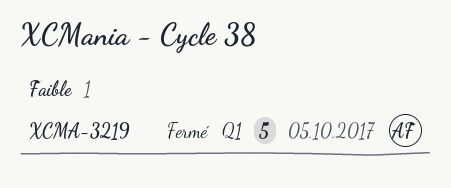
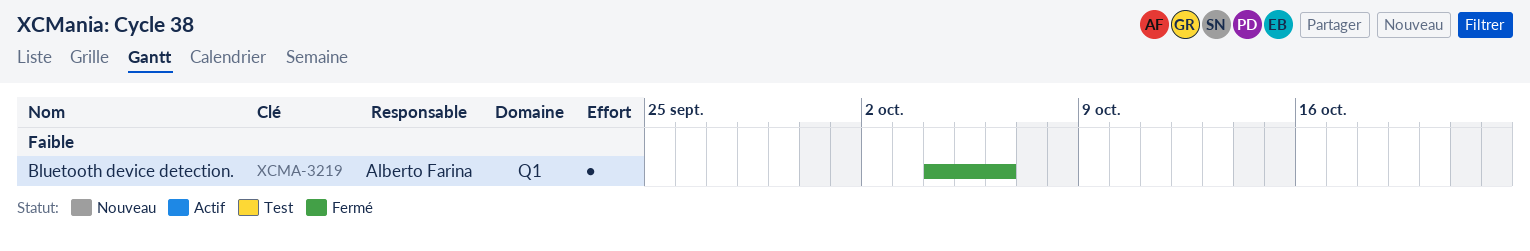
XCMA-3219, estimate: 5 -> 1
XCMA-3219, due: Oct 5 -> Oct 6

